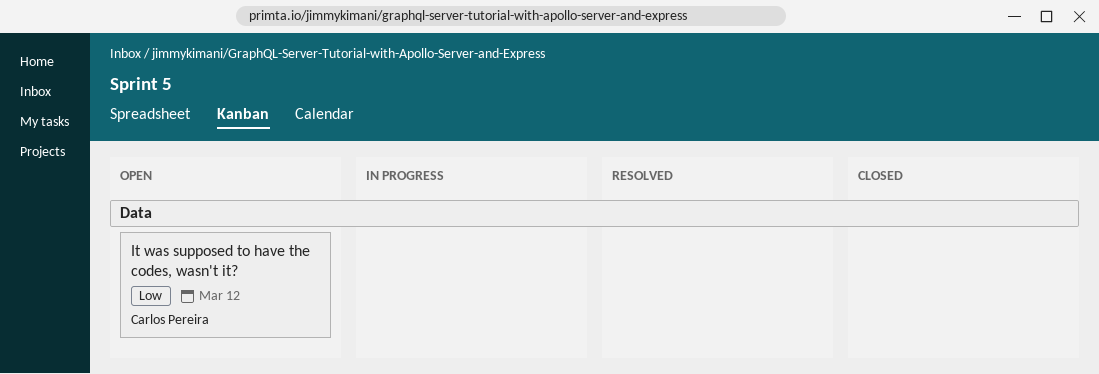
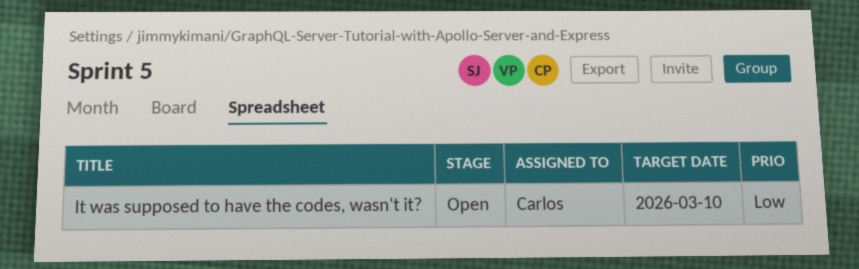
It was supposed to have the codes, wasn't it?, due: Mar 12 -> Mar 10

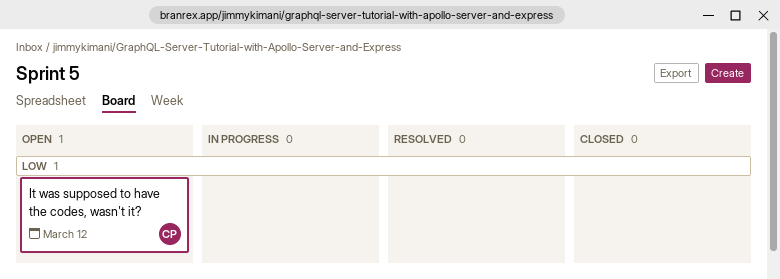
It was supposed to have the codes, wasn't it?, due: Mar 10 -> Mar 12

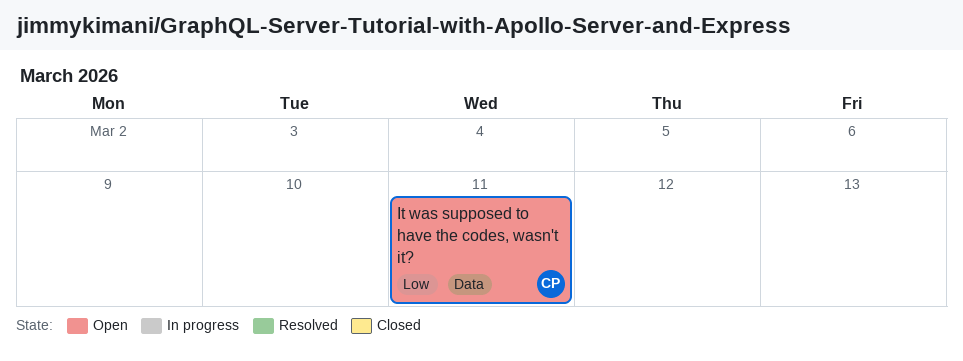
It was supposed to have the codes, wasn't it?, due: Mar 12 -> Mar 11

